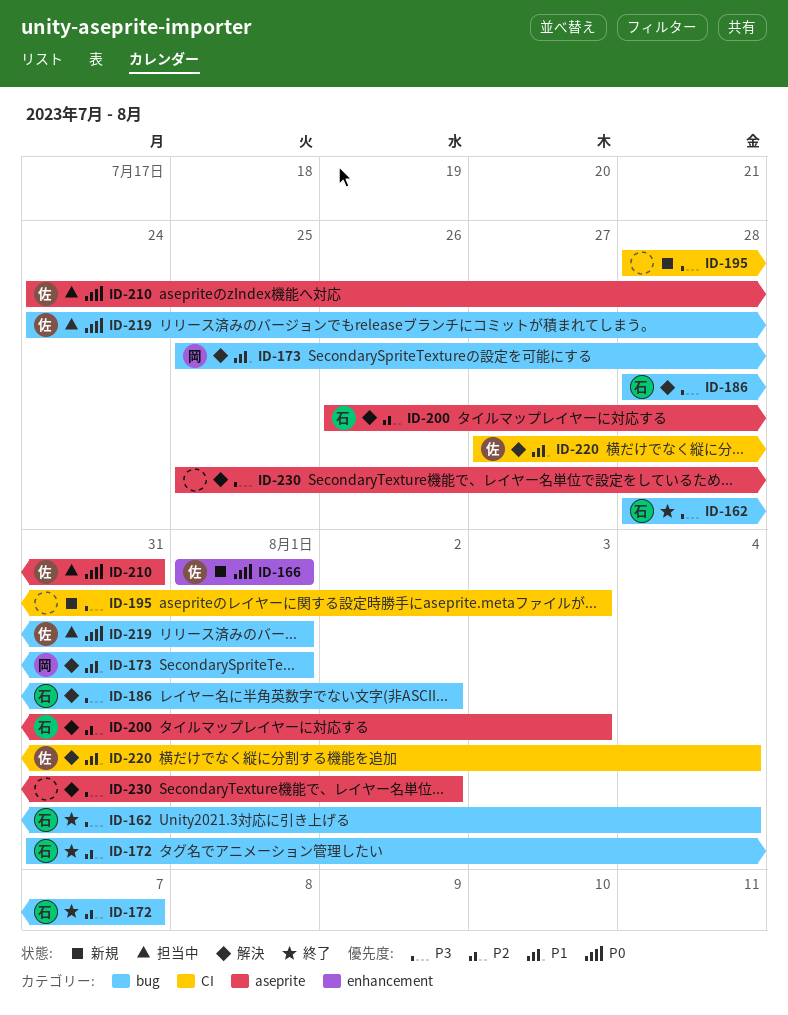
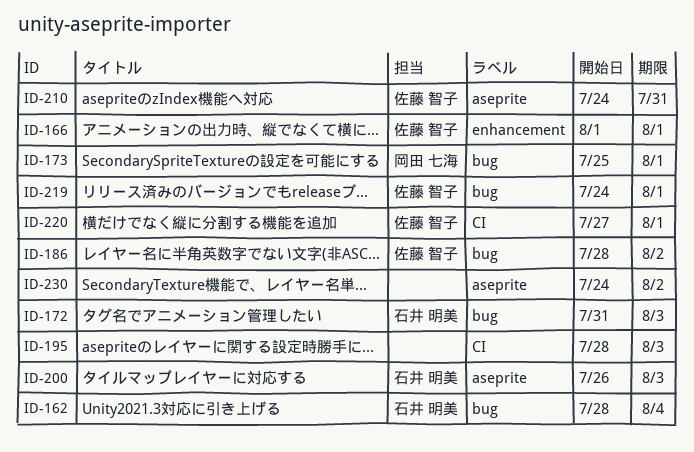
ID-172, due: Aug 7 -> Aug 3
ID-186, owner: 石井 明美 -> 佐藤 智子
ID-220, due: Aug 4 -> Aug 1
ID-230, start: Jul 25 -> Jul 24

